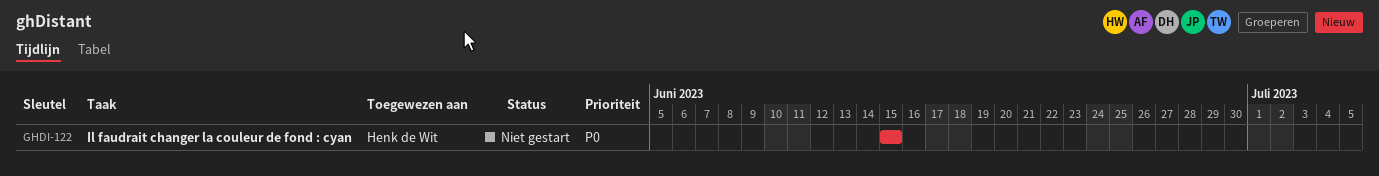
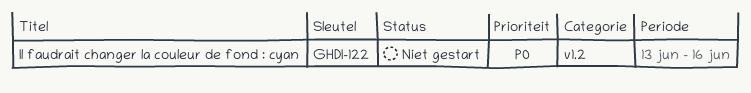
GHDI-122, start: Jun 15 -> Jun 13
GHDI-122, due: Jun 15 -> Jun 16

